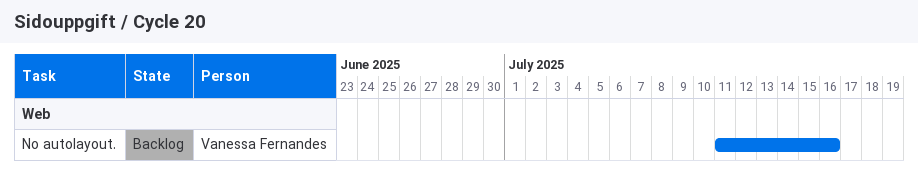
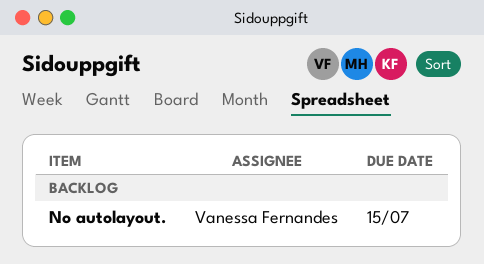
No autolayout., due: Jul 16 -> Jul 15

